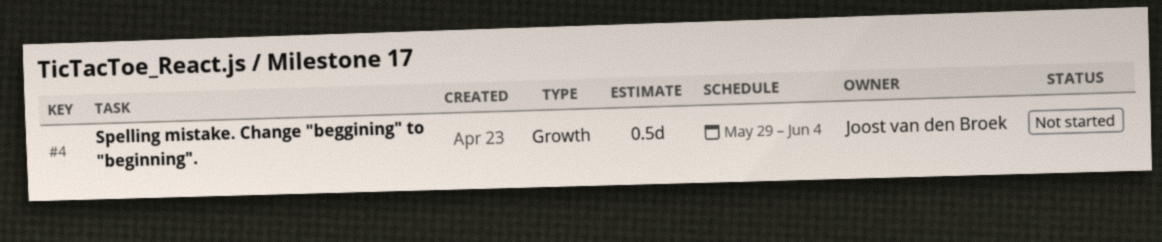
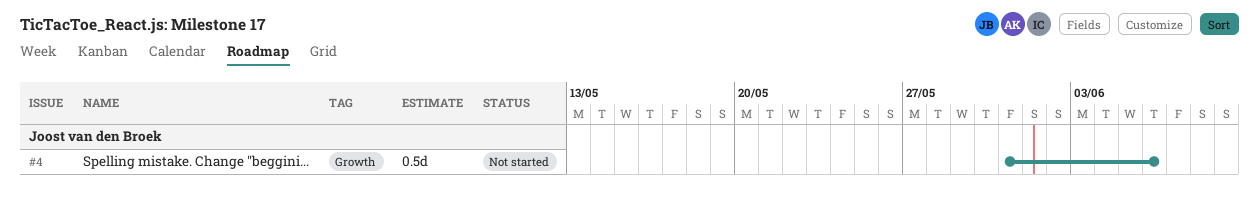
#4, start: May 29 -> May 31
#4, due: Jun 4 -> Jun 6

